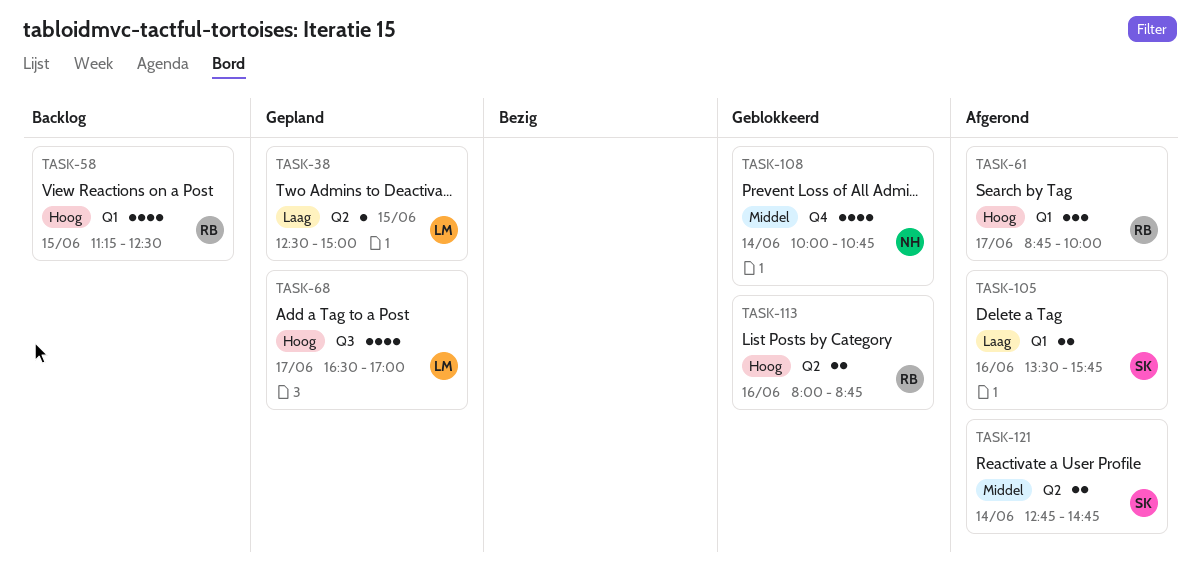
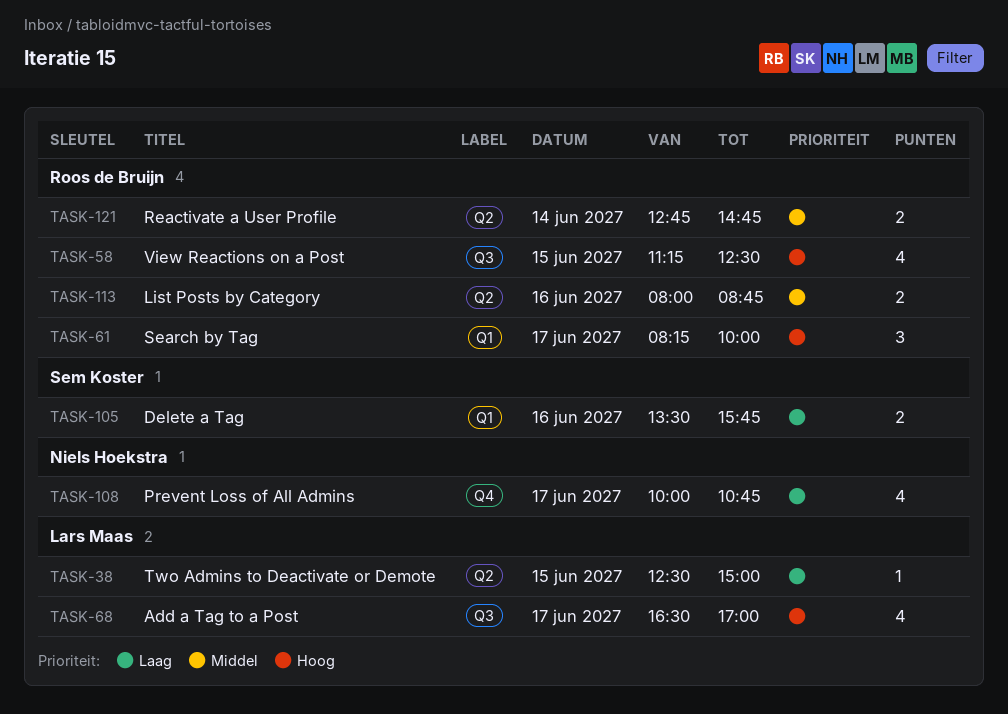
TASK-58, label: Q1 -> Q3
TASK-61, begins: 08:45 -> 08:15
TASK-108, priority: Middel -> Laag
TASK-108, day: Jun 14 -> Jun 17
TASK-113, priority: Hoog -> Middel
TASK-121, owner: Sem Koster -> Roos de Bruijn

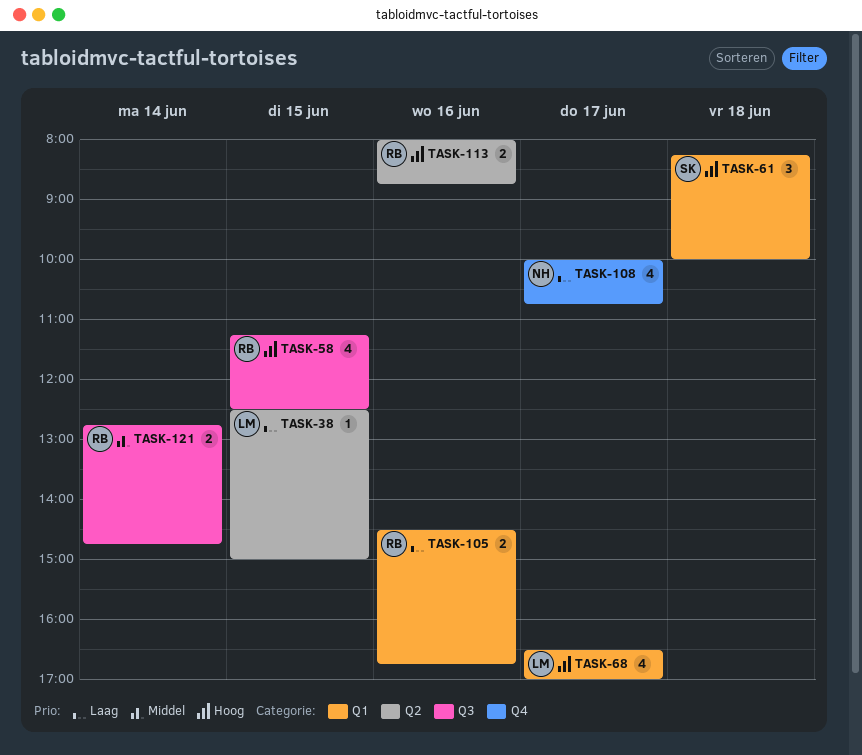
TASK-61, owner: Roos de Bruijn -> Sem Koster
TASK-61, day: Jun 17 -> Jun 18
TASK-68, label: Q3 -> Q1
TASK-105, owner: Sem Koster -> Roos de Bruijn
TASK-105, begins: 13:30 -> 14:30
TASK-105, ends: 15:45 -> 16:45
TASK-113, priority: Middel -> Hoog
TASK-121, label: Q2 -> Q3

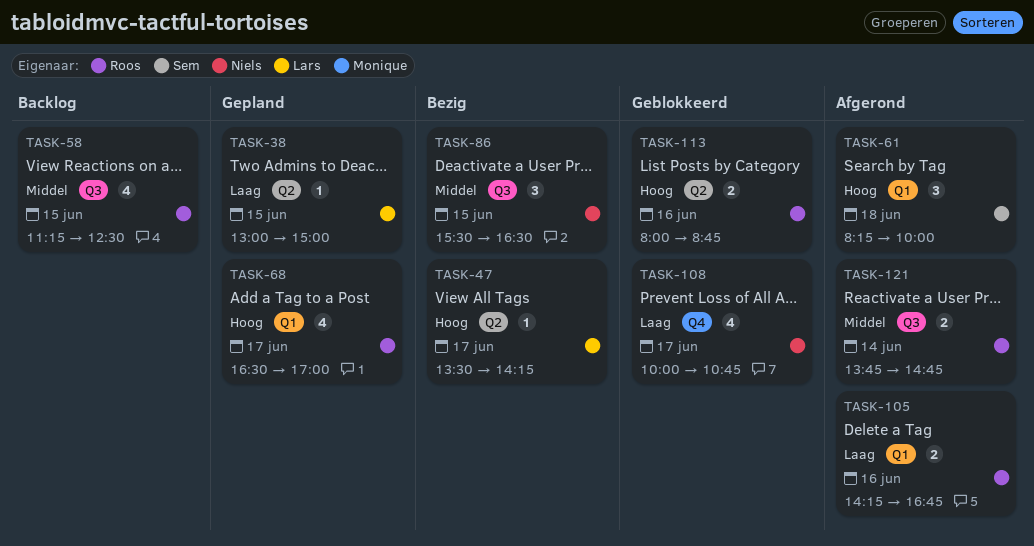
TASK-38, begins: 12:30 -> 13:00
TASK-47: none -> present
TASK-58, priority: Hoog -> Middel
TASK-68, owner: Lars -> Roos
TASK-86: none -> present
TASK-105, begins: 14:30 -> 14:15
TASK-121, begins: 12:45 -> 13:45

